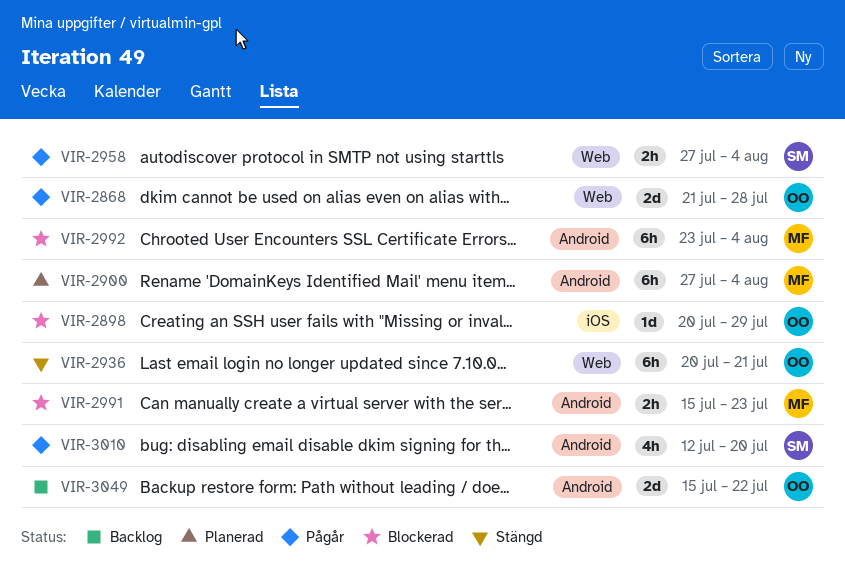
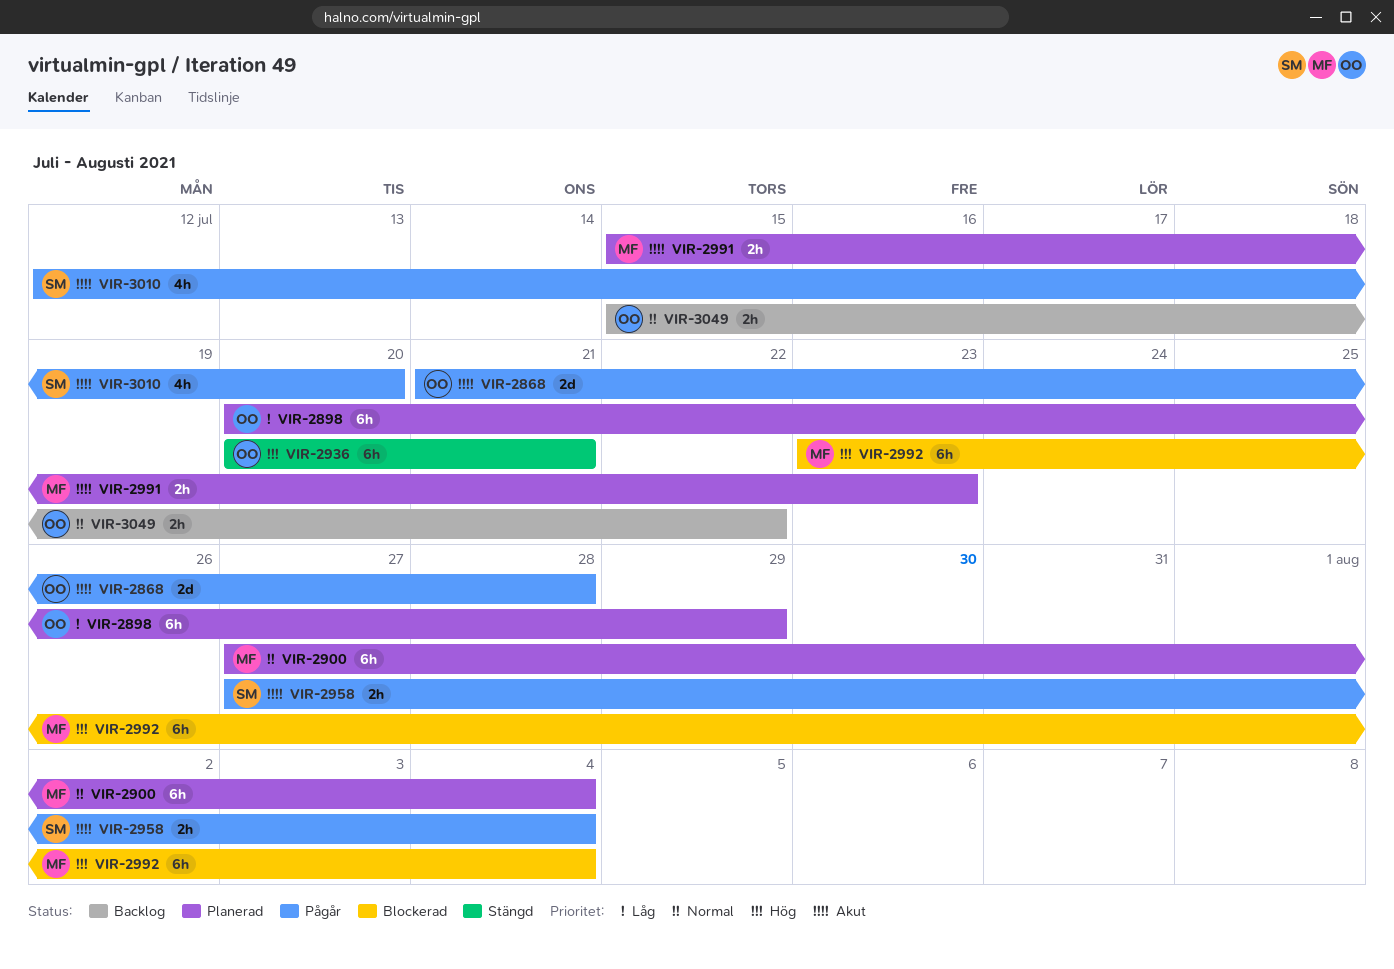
VIR-2898, status: Blockerad -> Planerad
VIR-2898, estimate: 1d -> 6h
VIR-2991, status: Blockerad -> Planerad
VIR-3049, estimate: 2d -> 2h

